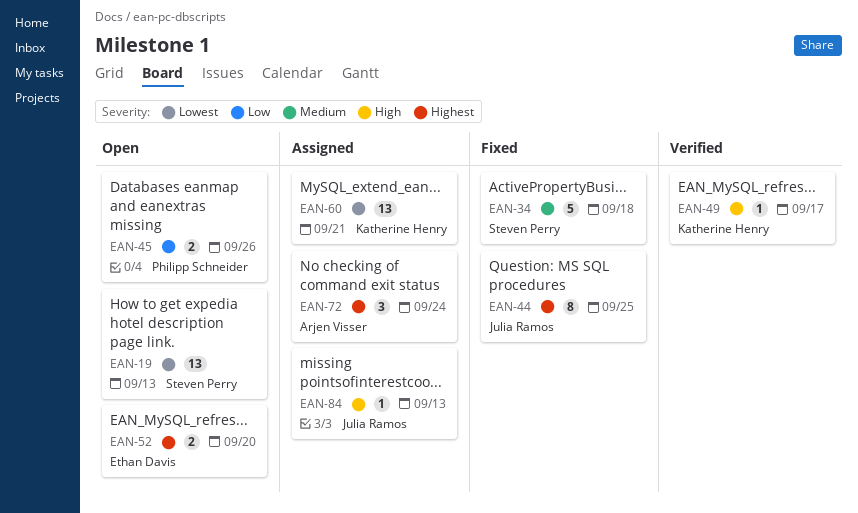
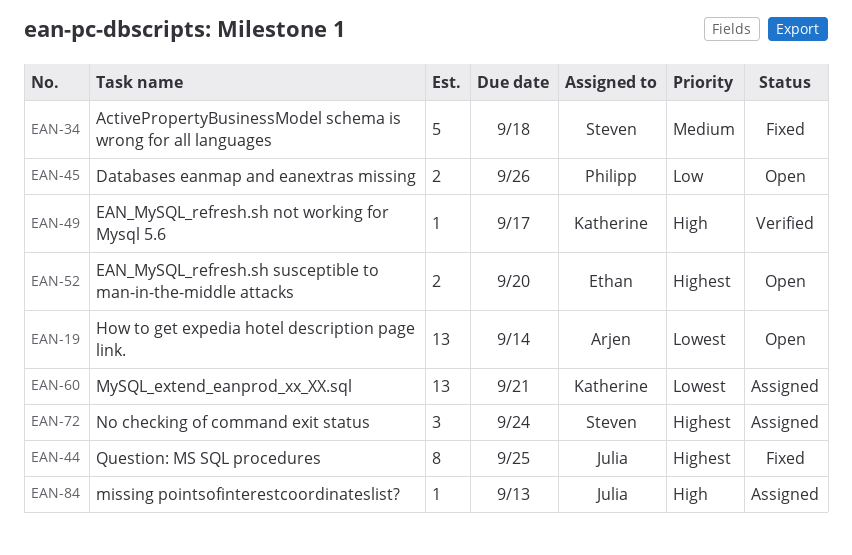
EAN-19, owner: Steven Perry -> Arjen Visser
EAN-19, due: Sep 13 -> Sep 14
EAN-72, owner: Arjen Visser -> Steven Perry

